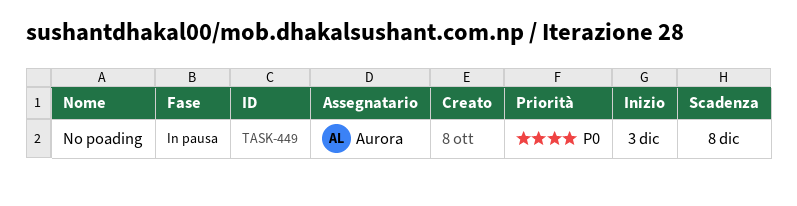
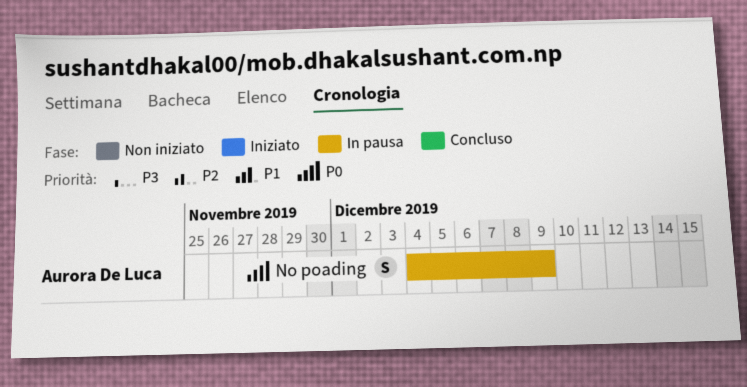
No poading, start: Dec 3 -> Dec 4
No poading, due: Dec 8 -> Dec 9

